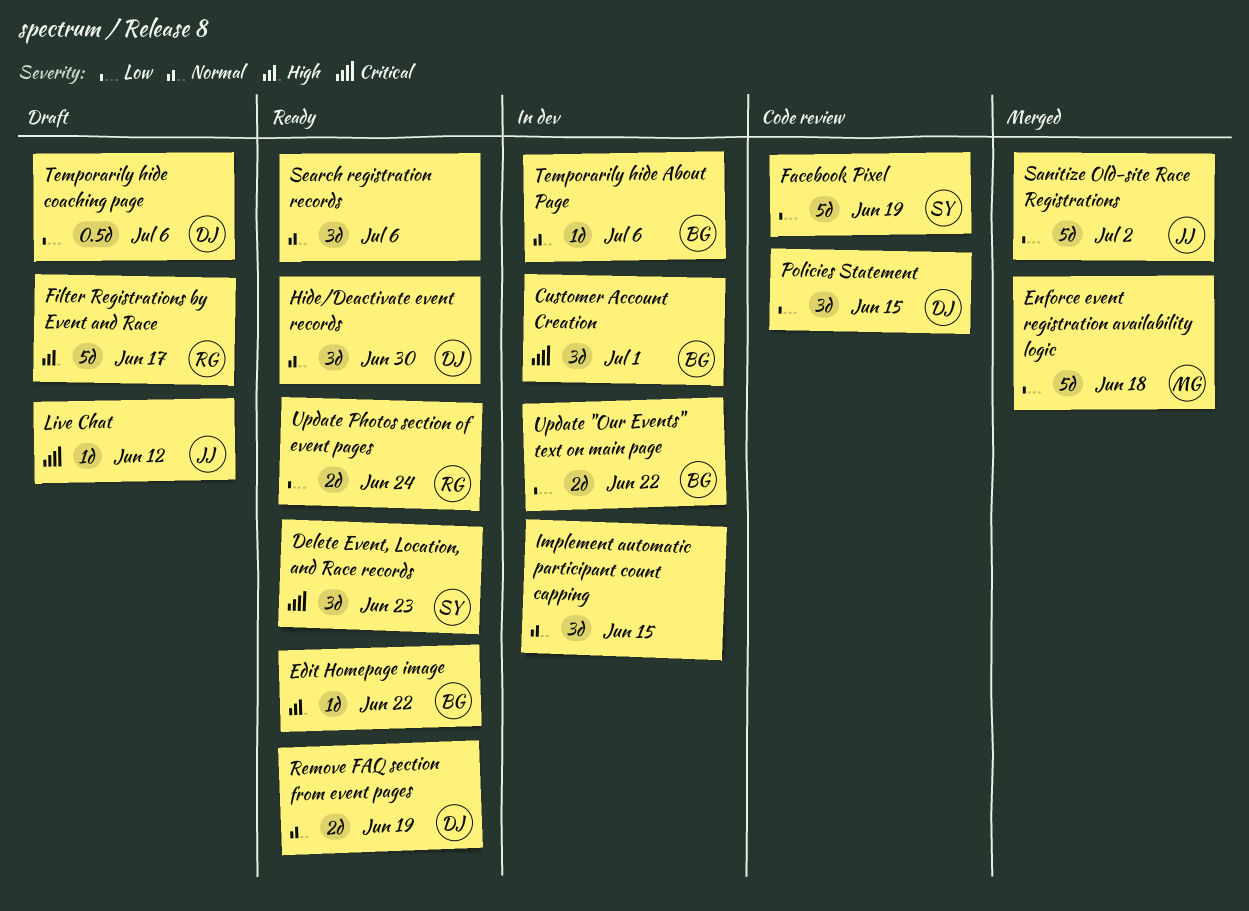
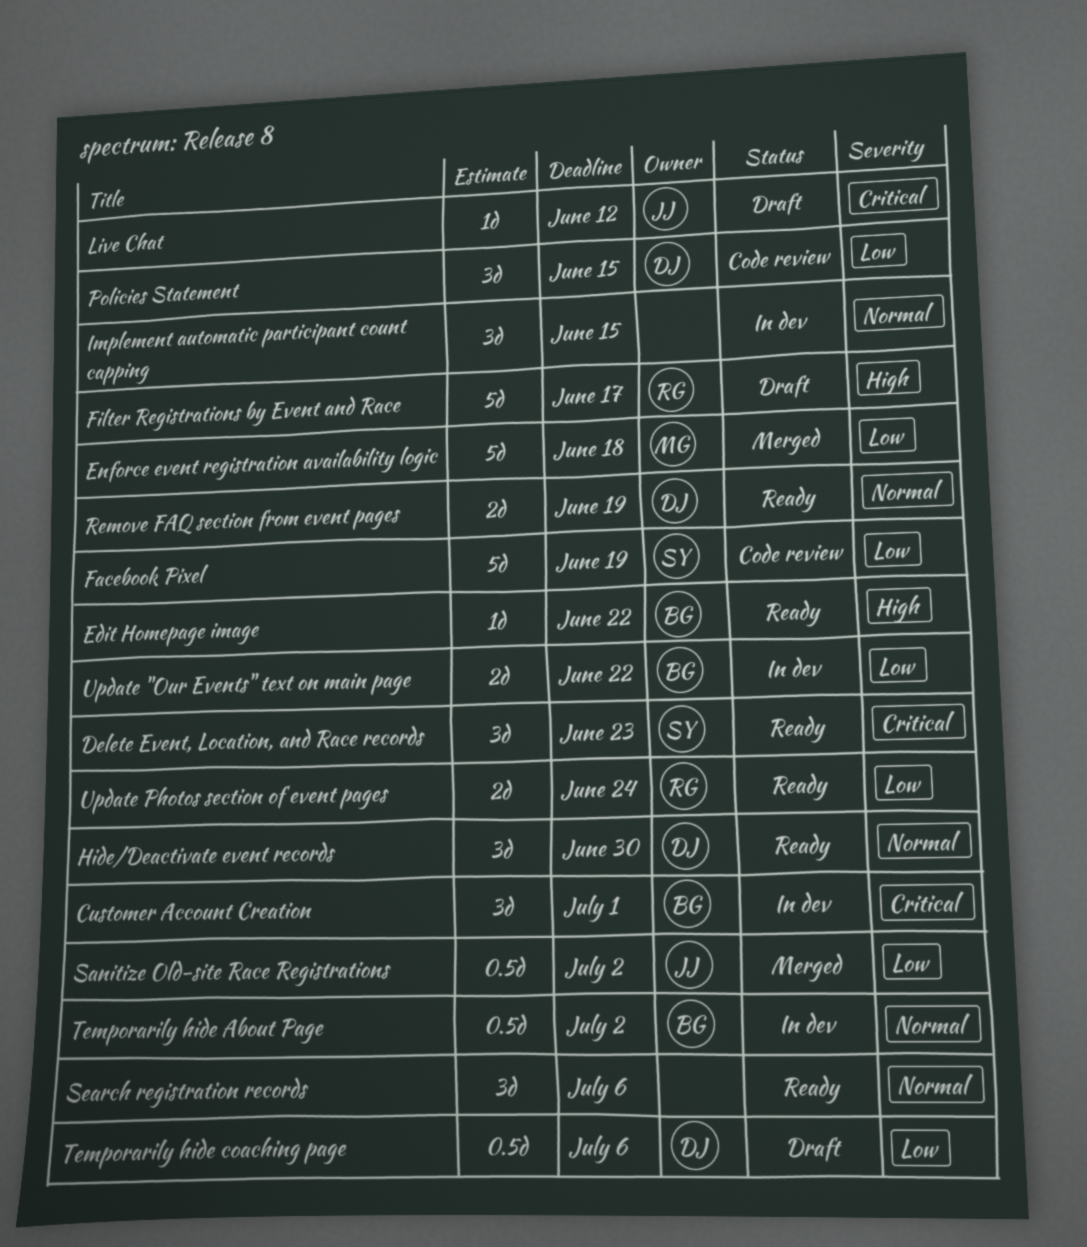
Sanitize Old-site Race Registrations, estimate: 5d -> 0.5d
Temporarily hide About Page, estimate: 1d -> 0.5d
Temporarily hide About Page, due: Jul 6 -> Jul 2

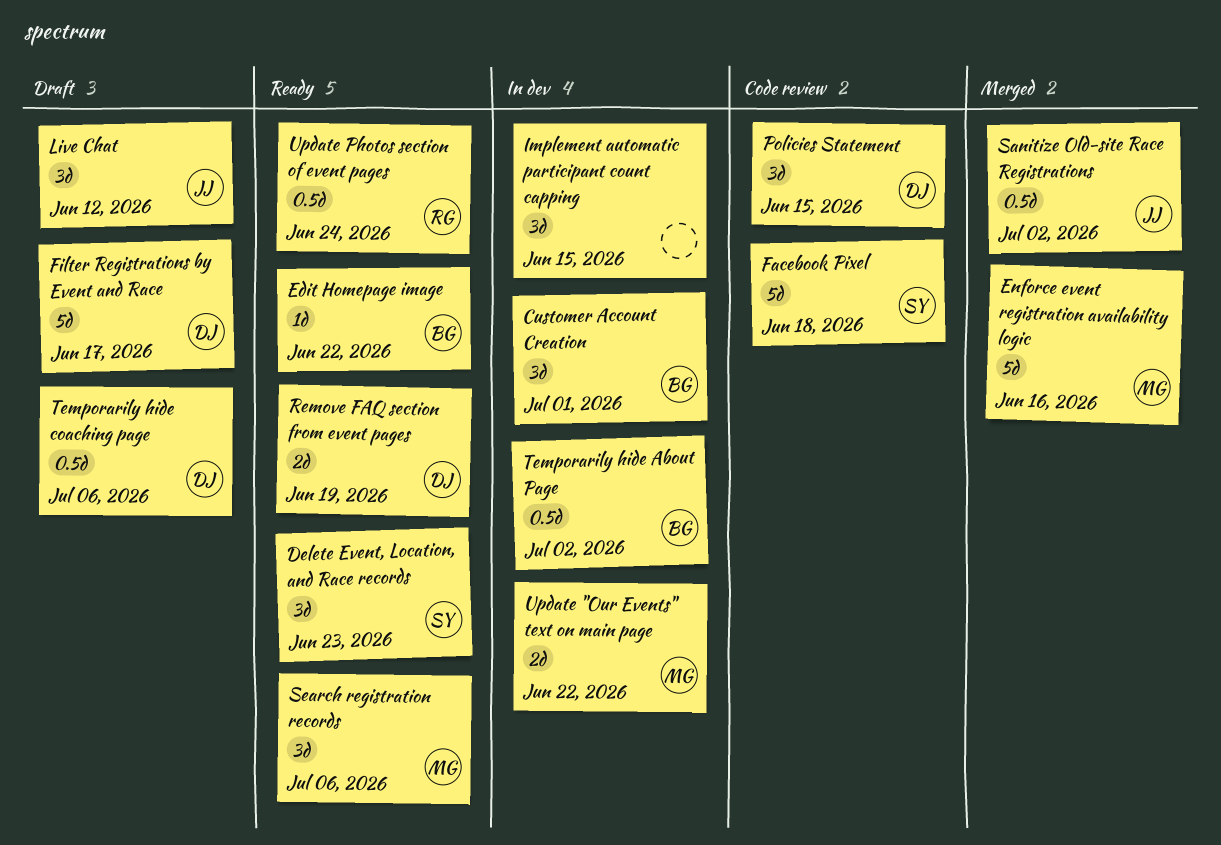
Enforce event registration availability logic, due: Jun 18 -> Jun 16
Facebook Pixel, due: Jun 19 -> Jun 18
Filter Registrations by Event and Race, owner: RG -> DJ
Hide/Deactivate event records: present -> none
Live Chat, estimate: 1d -> 3d
Search registration records, owner: none -> MG
Update "Our Events" text on main page, owner: BG -> MG
Update Photos section of event pages, estimate: 2d -> 0.5d

